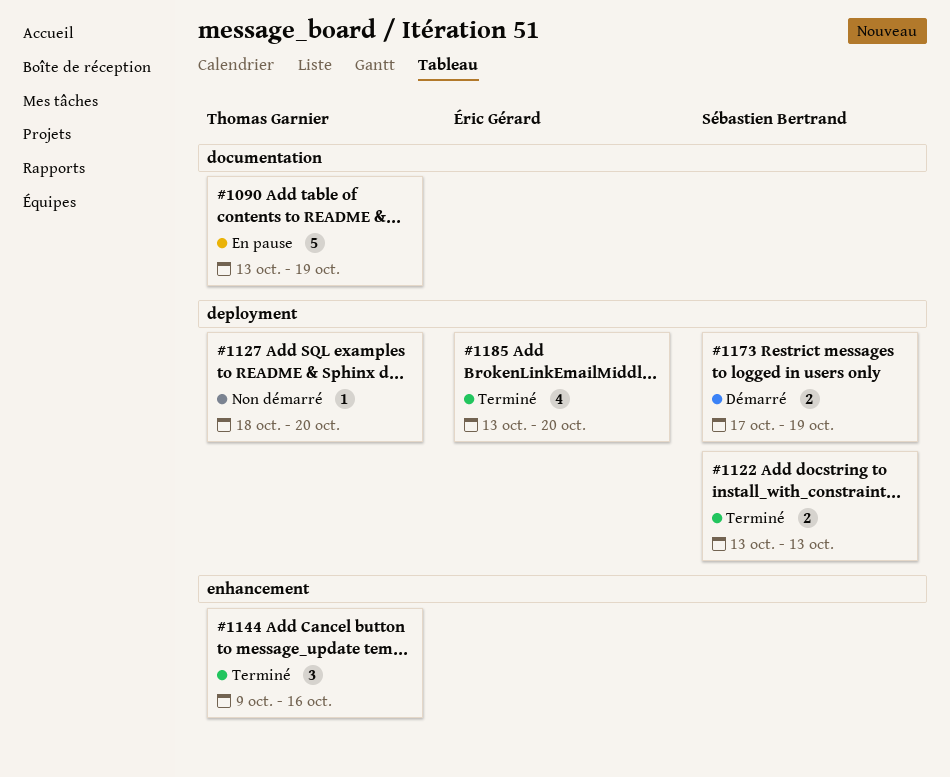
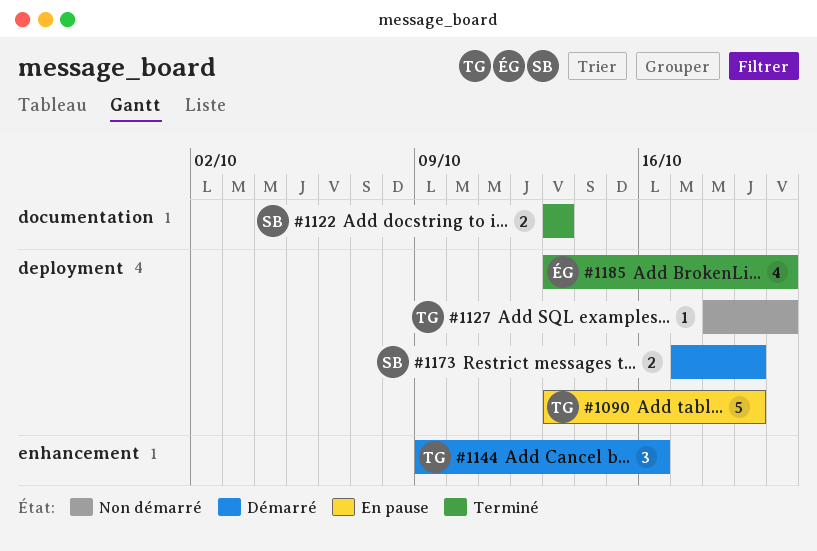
#1090, label: documentation -> deployment
#1122, label: deployment -> documentation
#1144, status: Terminé -> Démarré

